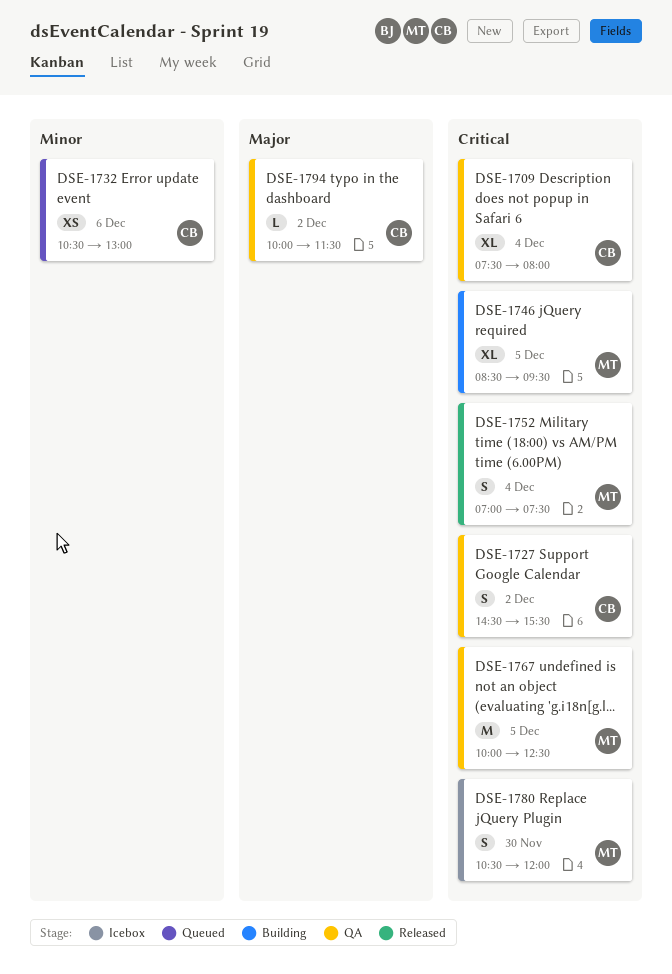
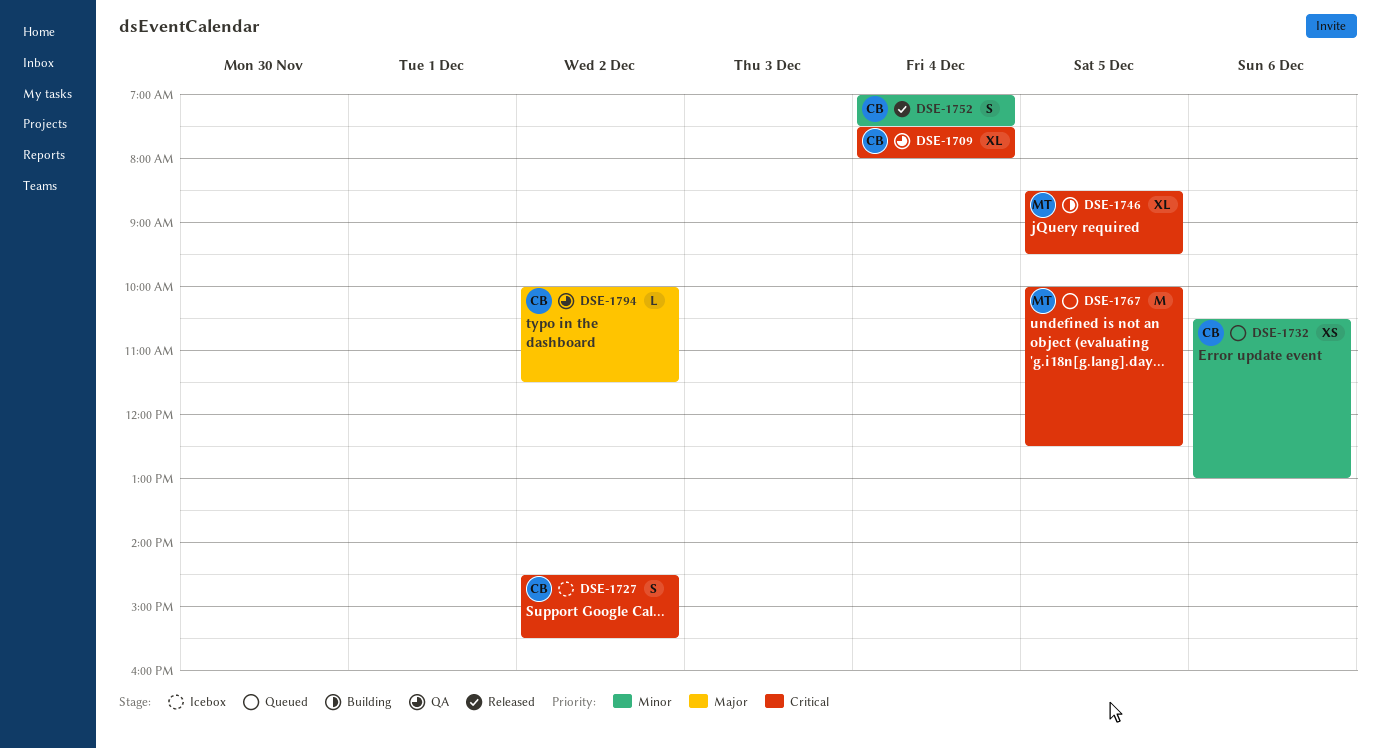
DSE-1727, status: QA -> Icebox
DSE-1752, owner: MT -> CB
DSE-1752, priority: Critical -> Minor
DSE-1767, status: QA -> Queued
DSE-1780: present -> none

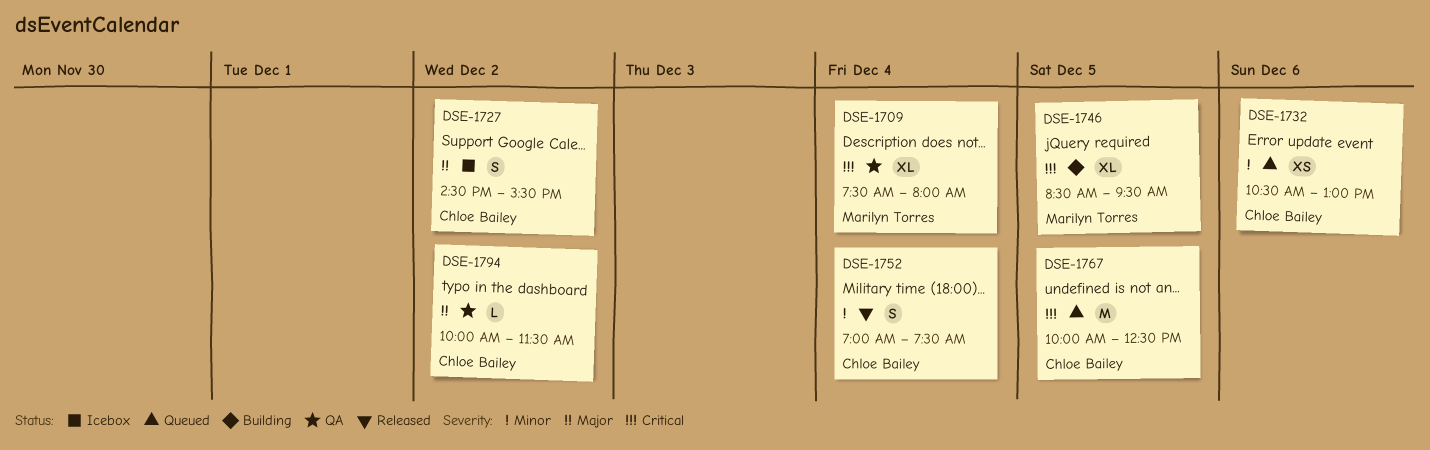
DSE-1709, owner: Chloe Bailey -> Marilyn Torres
DSE-1727, priority: Critical -> Major
DSE-1767, owner: Marilyn Torres -> Chloe Bailey

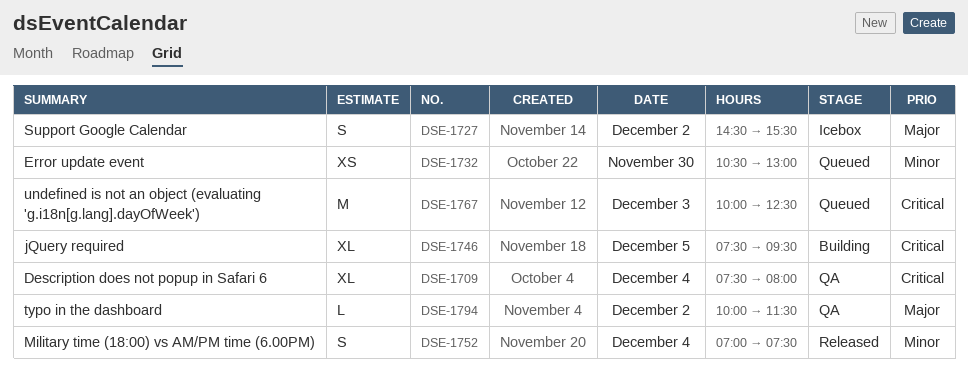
DSE-1732, day: Dec 6 -> Nov 30
DSE-1746, begins: 08:30 -> 07:30
DSE-1767, day: Dec 5 -> Dec 3

